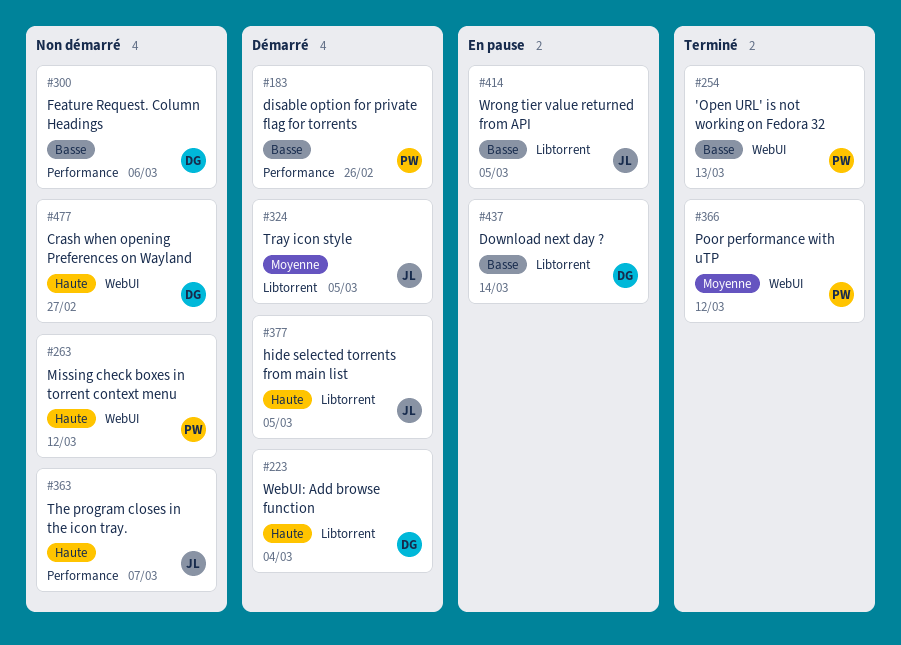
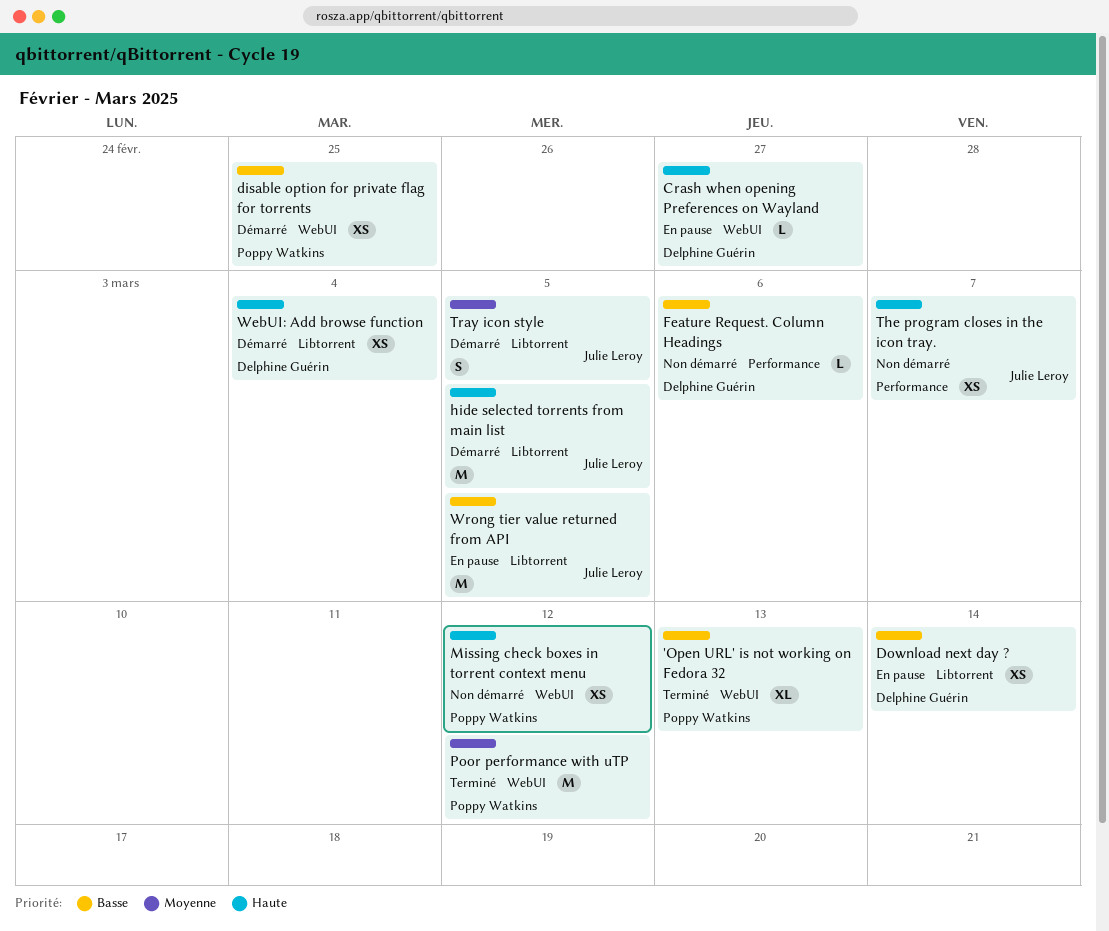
Crash when opening Preferences on Wayland, status: Non démarré -> En pause
disable option for private flag for torrents, label: Performance -> WebUI
disable option for private flag for torrents, due: Feb 26 -> Feb 25

